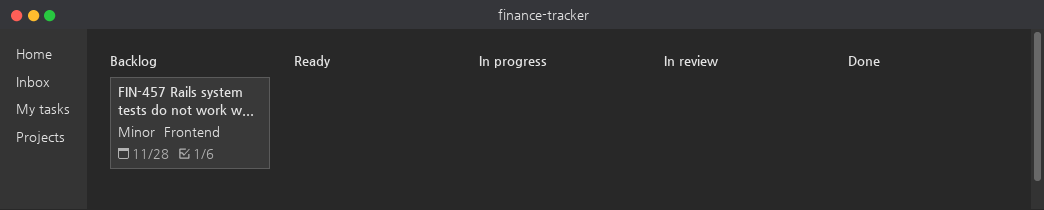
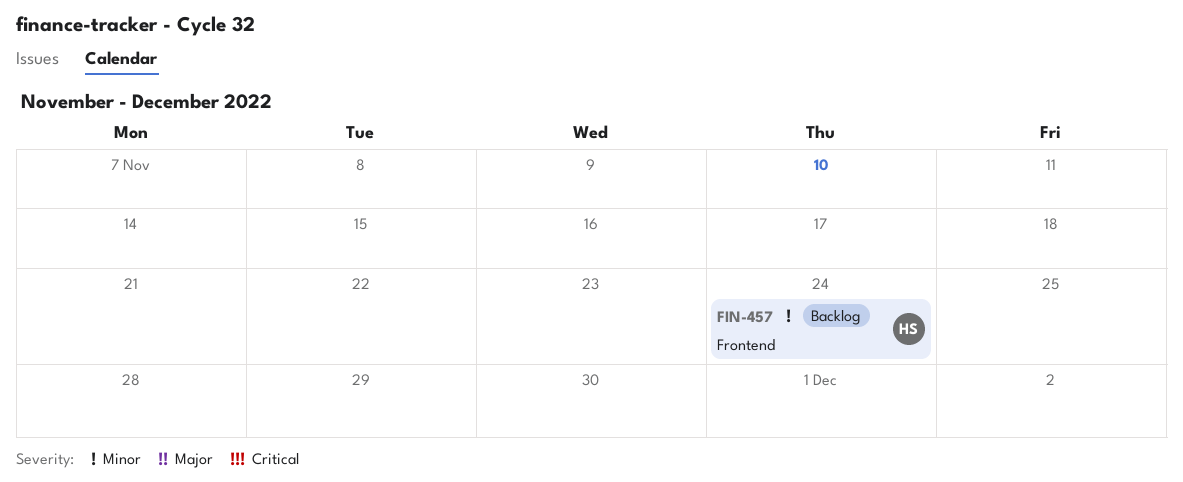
FIN-457, due: Nov 28 -> Nov 24

